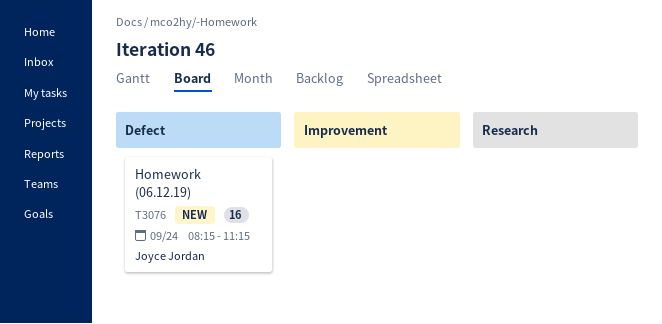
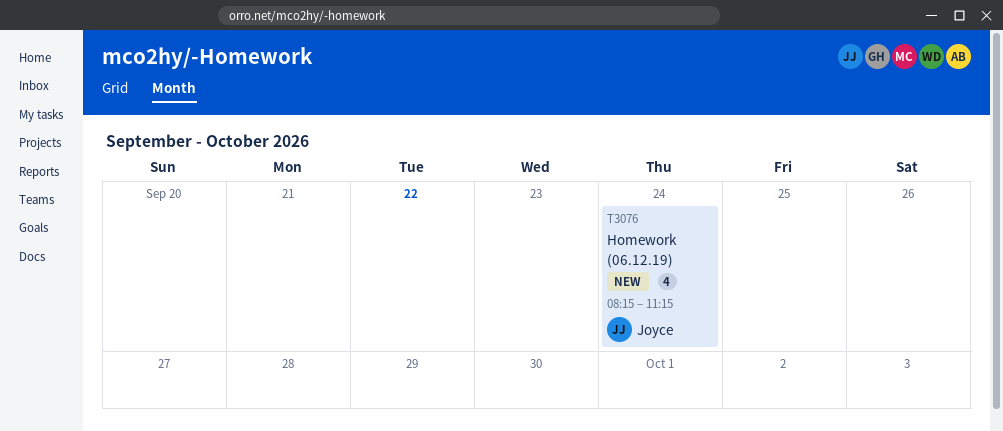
T3076, estimate: 16 -> 4

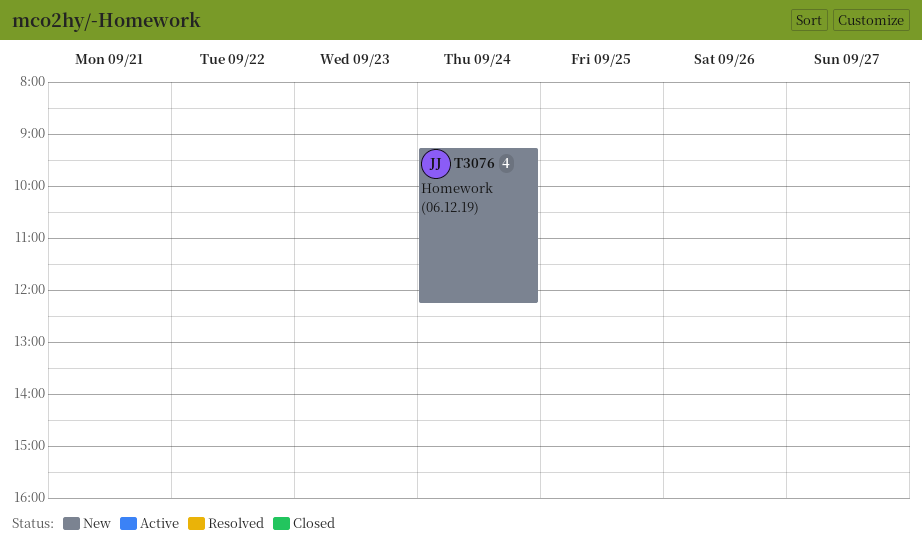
T3076, begins: 08:15 -> 09:15
T3076, ends: 11:15 -> 12:15

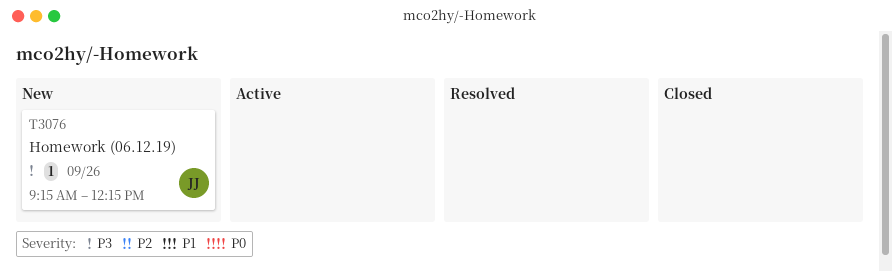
T3076, estimate: 4 -> 1
T3076, day: Sep 24 -> Sep 26

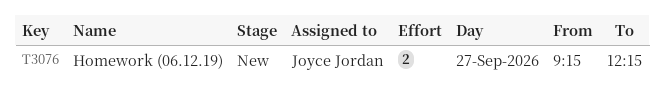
T3076, estimate: 1 -> 2
T3076, day: Sep 26 -> Sep 27

